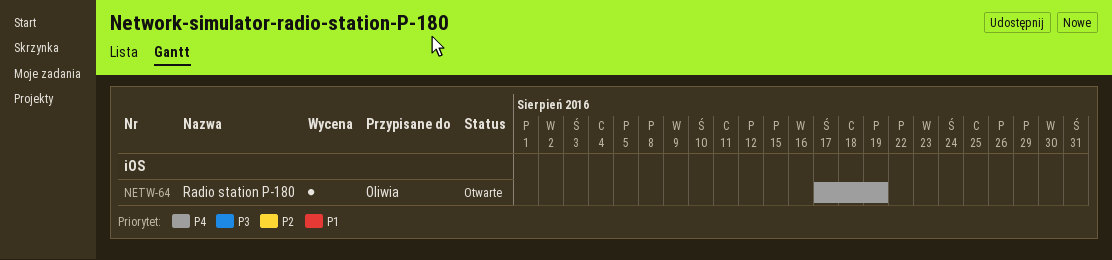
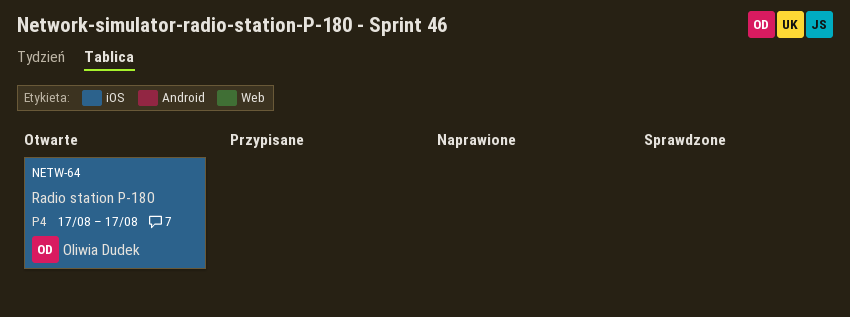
NETW-64, due: Aug 19 -> Aug 17

